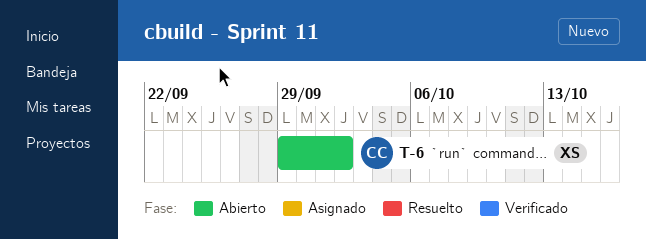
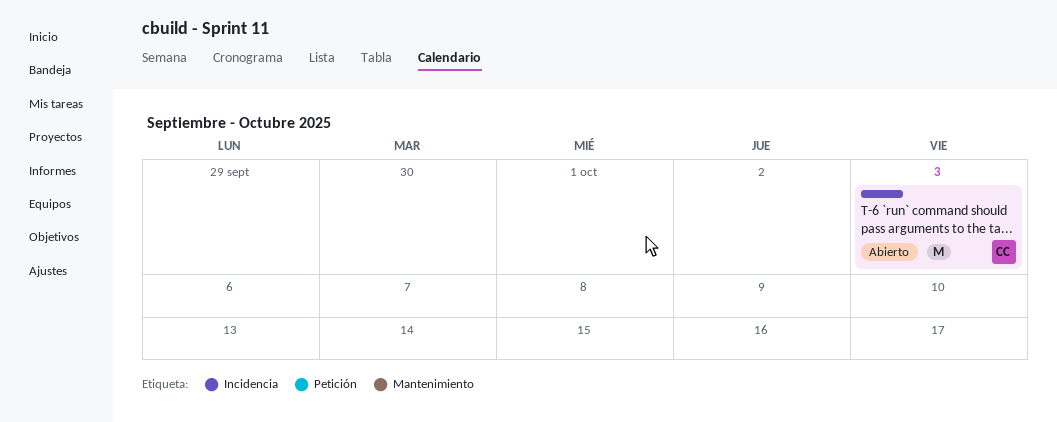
T-6, estimate: XS -> M
T-6, due: Oct 2 -> Oct 3

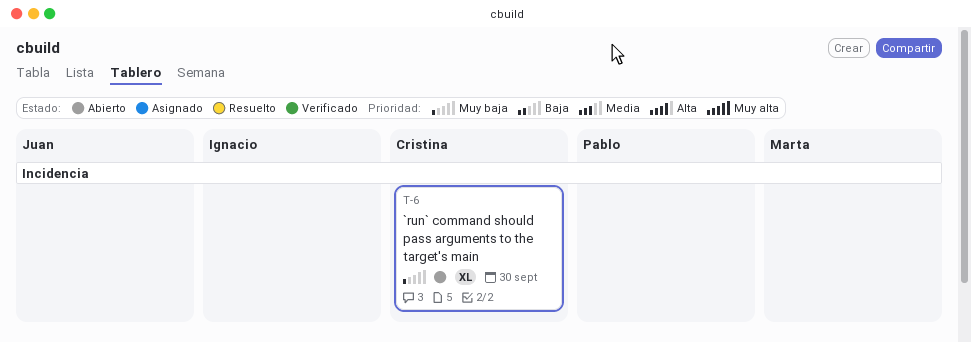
T-6, estimate: M -> XL
T-6, due: Oct 3 -> Sep 30

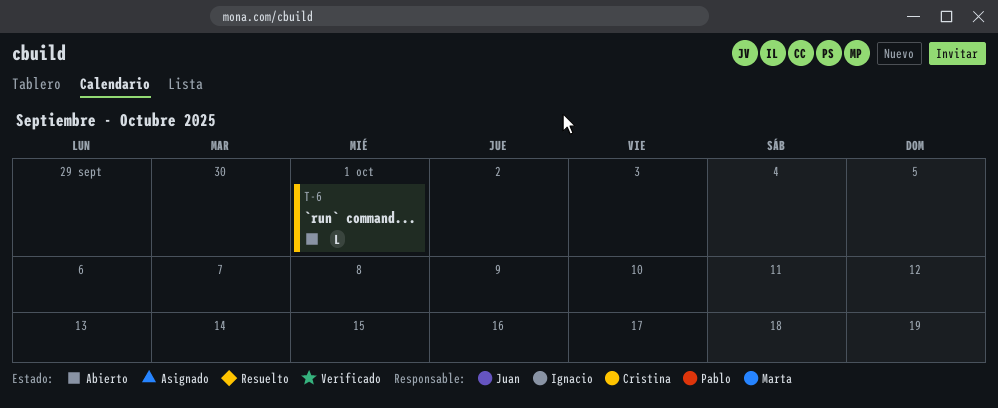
T-6, estimate: XL -> L
T-6, due: Sep 30 -> Oct 1

